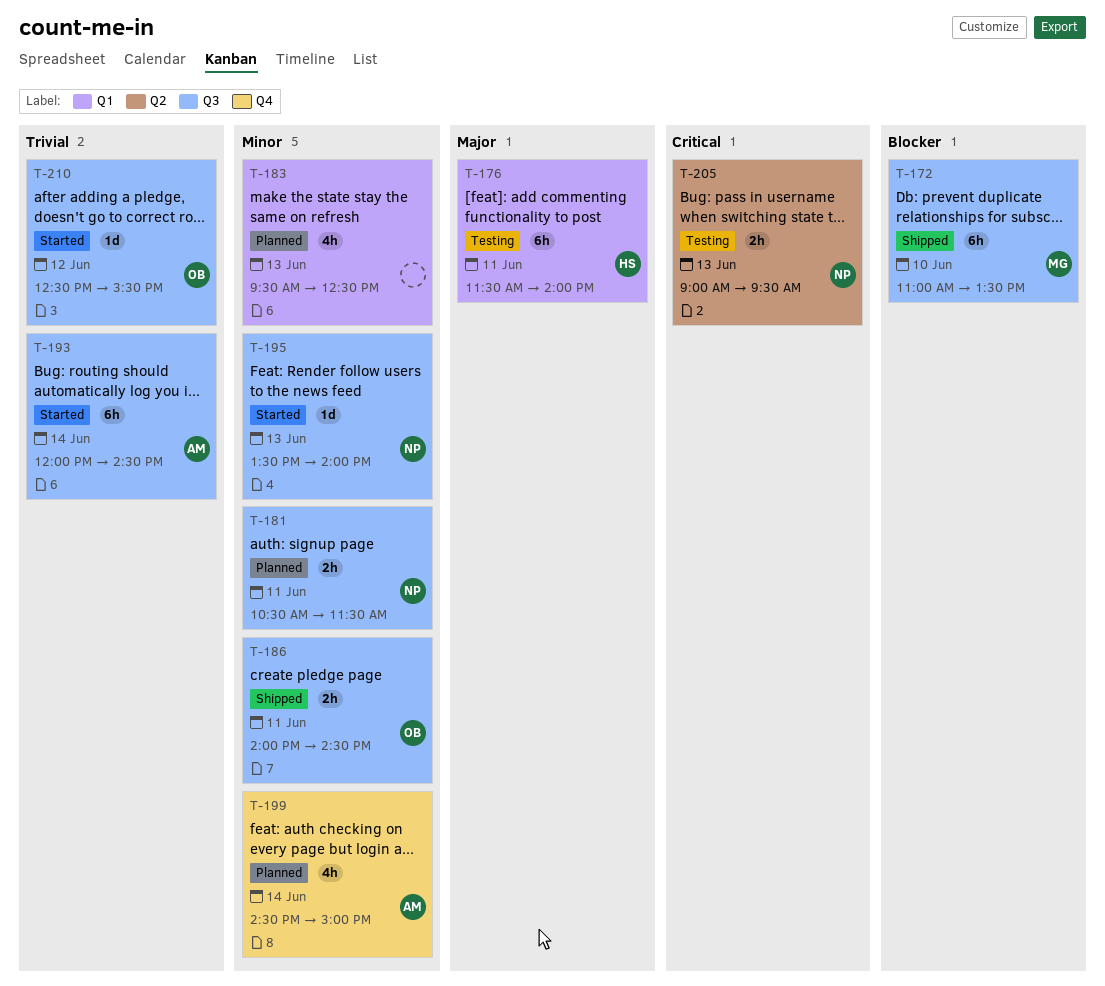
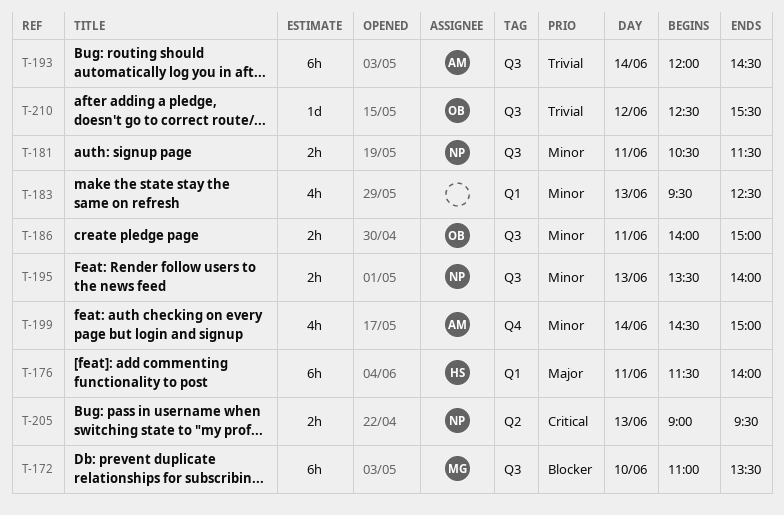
T-186, ends: 14:30 -> 15:00
T-195, estimate: 1d -> 2h

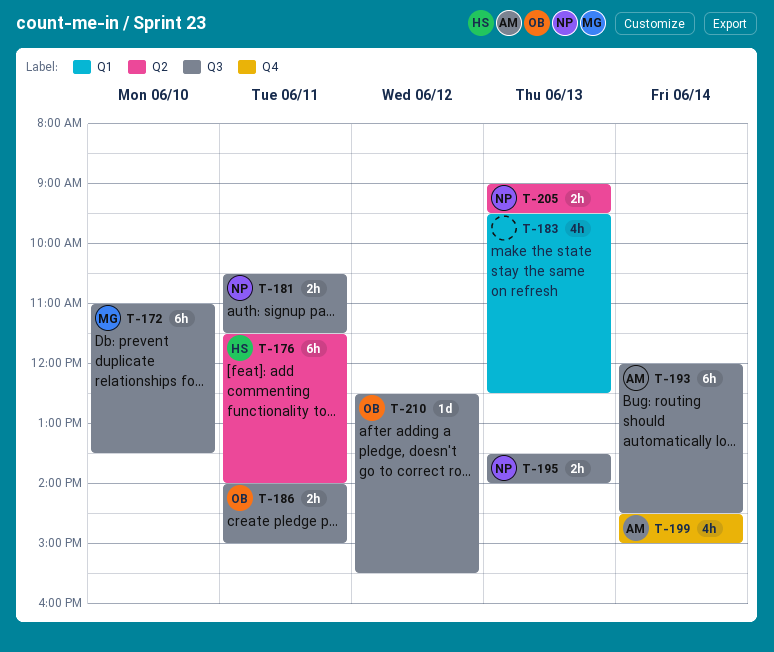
T-176, label: Q1 -> Q2

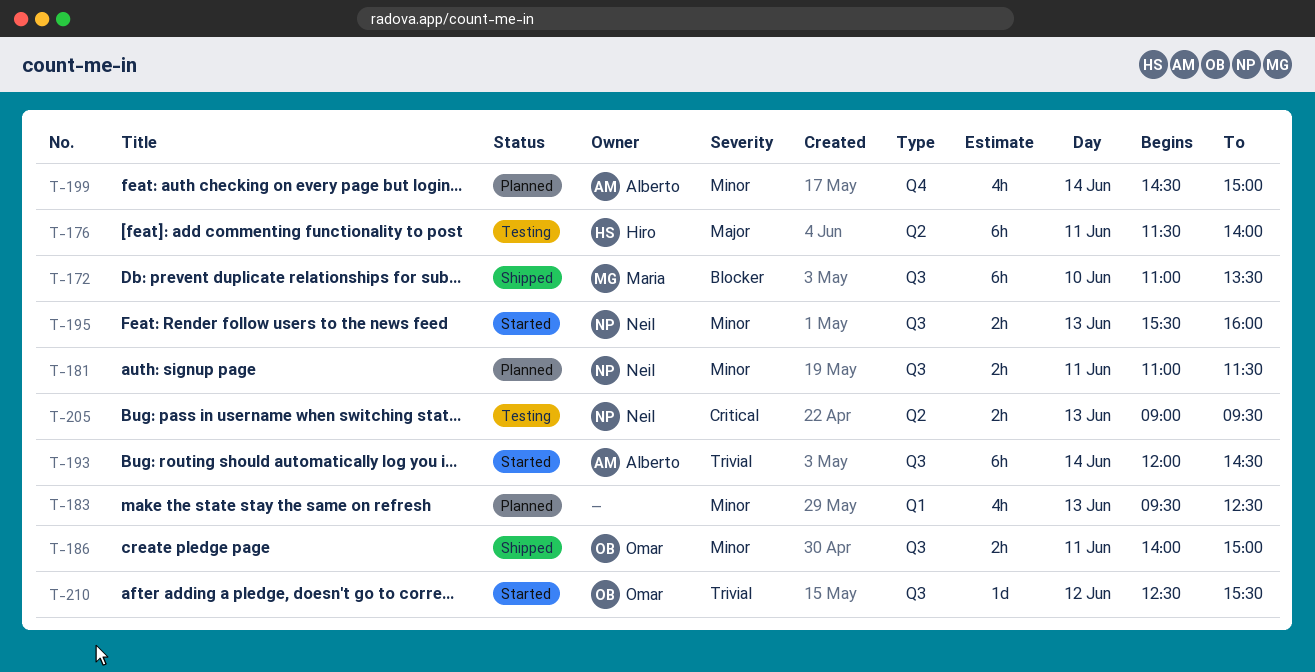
T-181, begins: 10:30 -> 11:00
T-195, begins: 13:30 -> 15:30
T-195, ends: 14:00 -> 16:00

